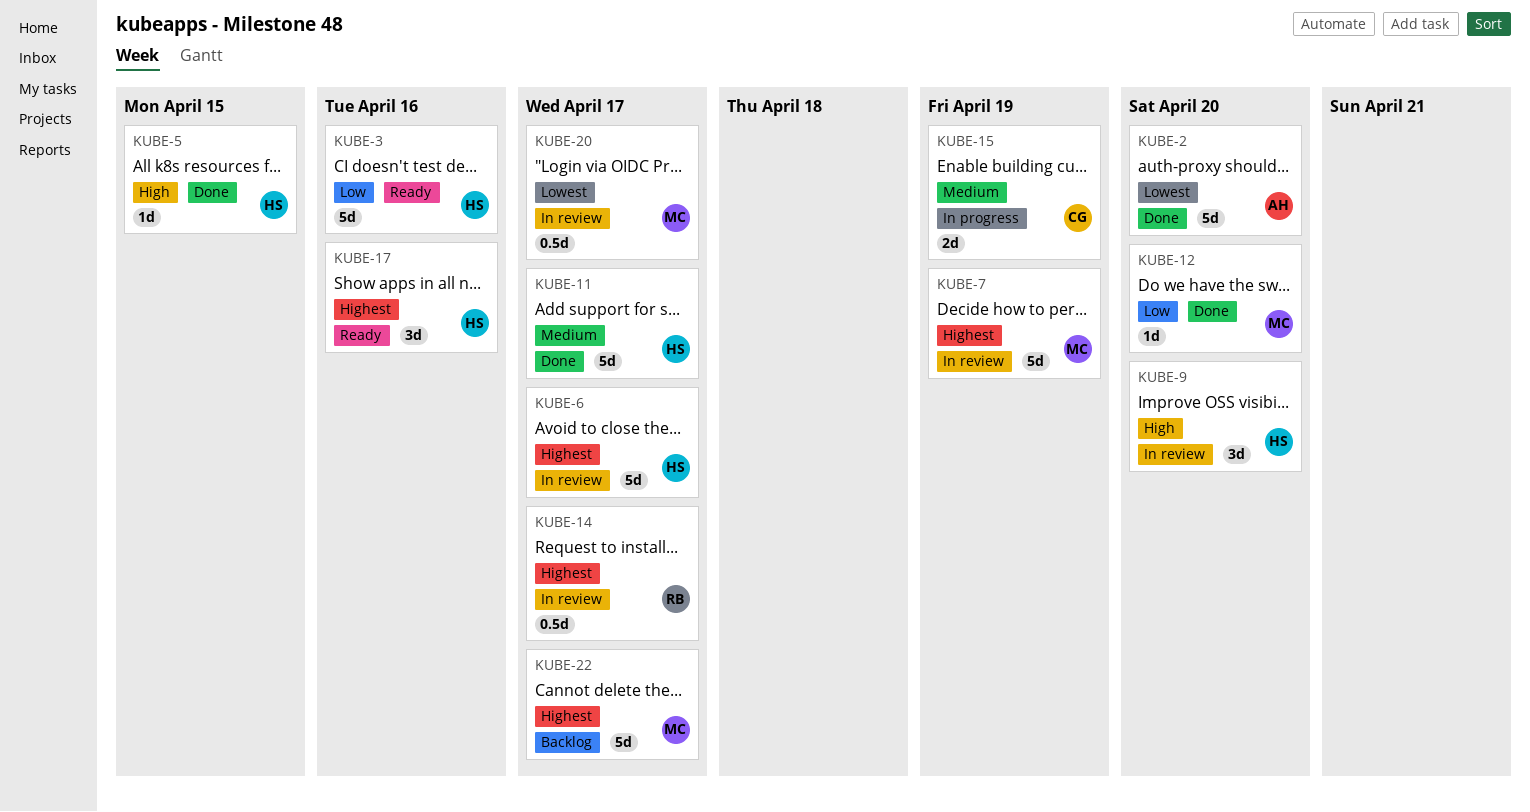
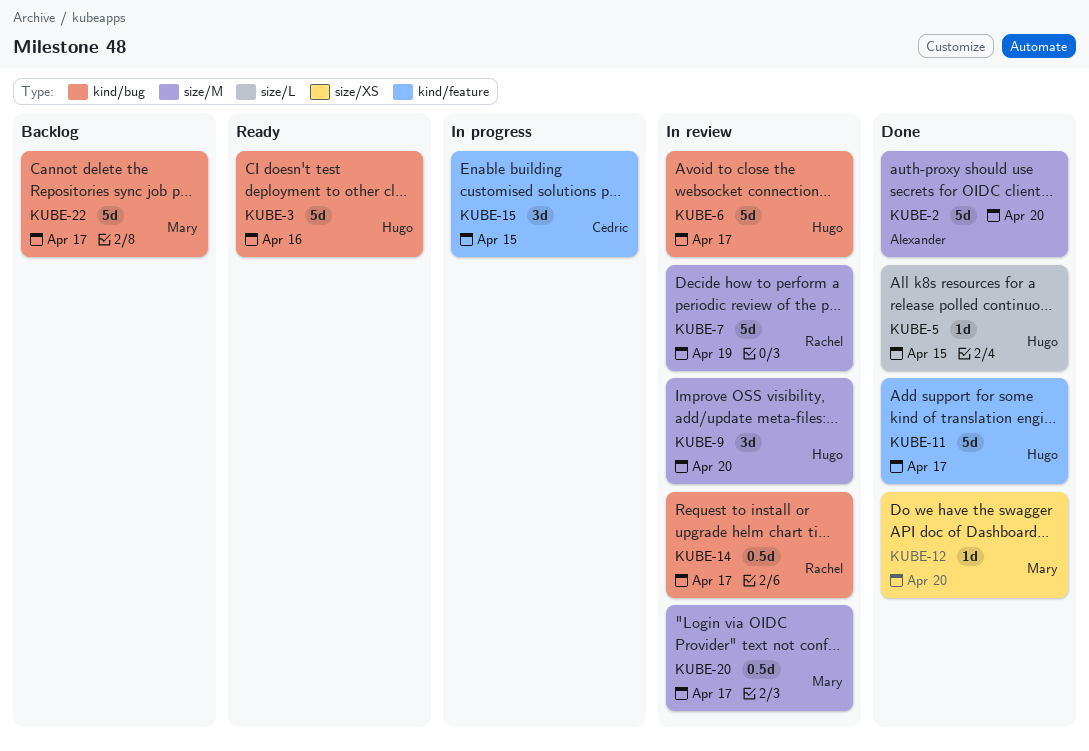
KUBE-7, owner: Mary -> Rachel
KUBE-15, estimate: 2d -> 3d
KUBE-15, due: Apr 19 -> Apr 15
KUBE-17: present -> none

